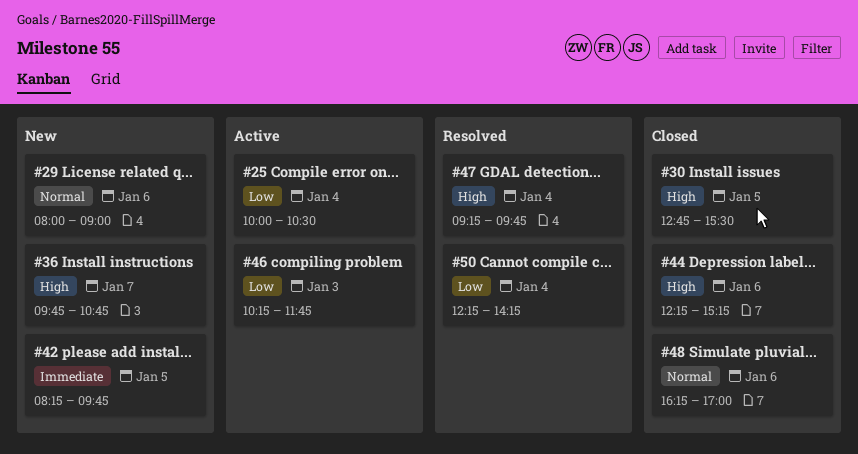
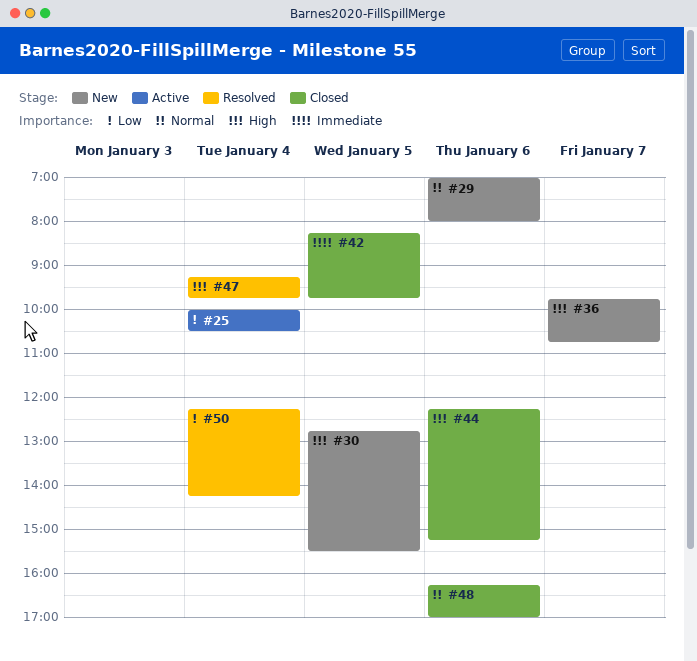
#29, begins: 08:00 -> 07:00
#29, ends: 09:00 -> 08:00
#30, status: Closed -> New
#42, status: New -> Closed
#46: present -> none

